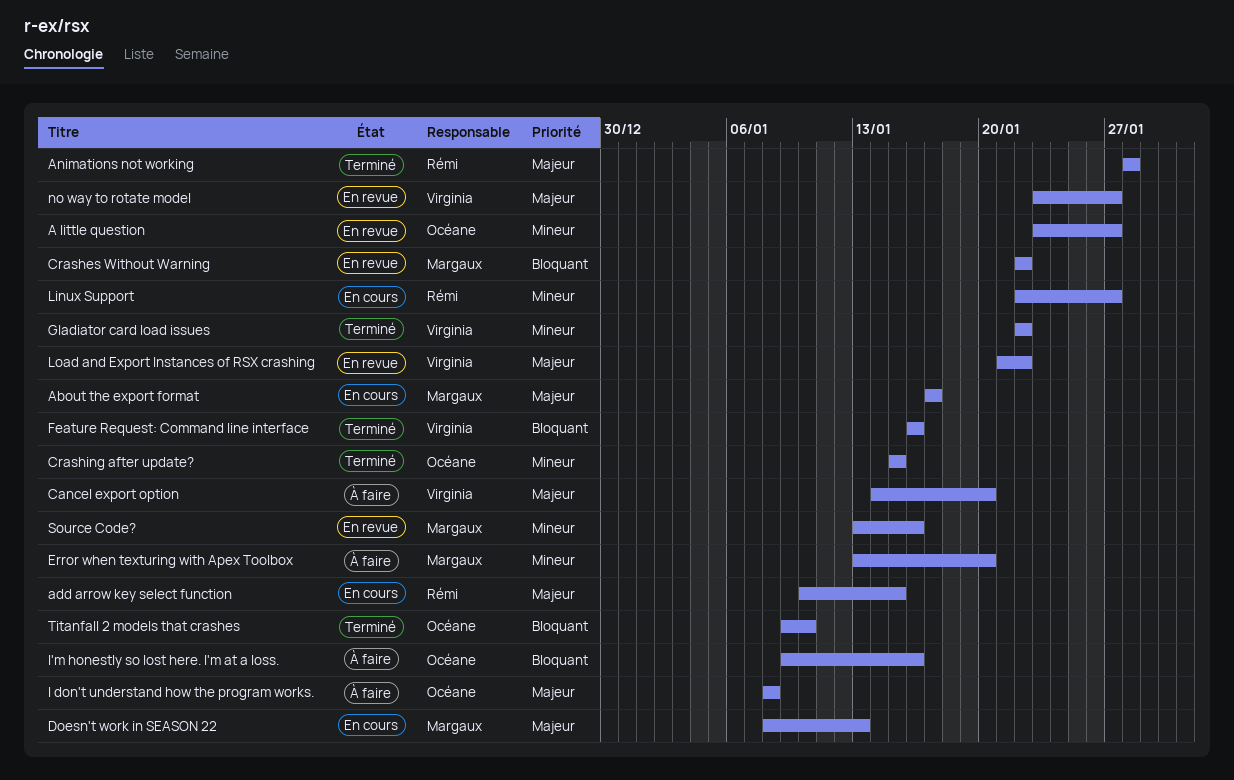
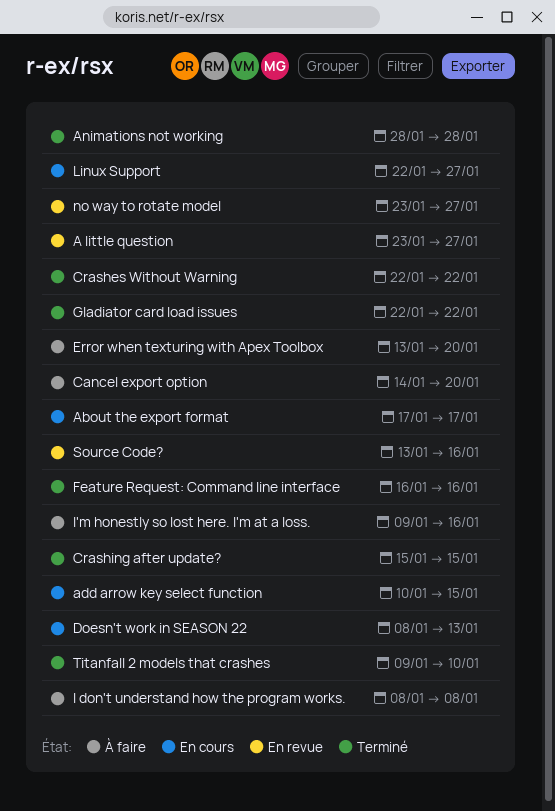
Crashes Without Warning, status: En revue -> Terminé
Load and Export Instances of RSX crashing: present -> none

